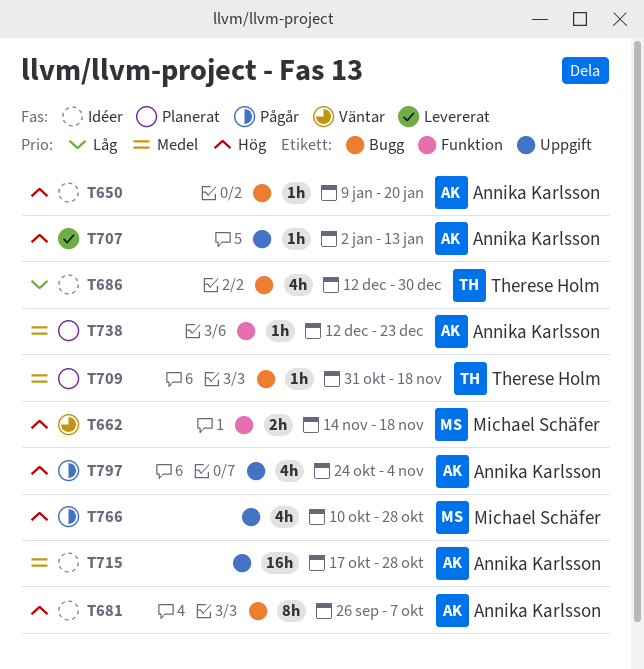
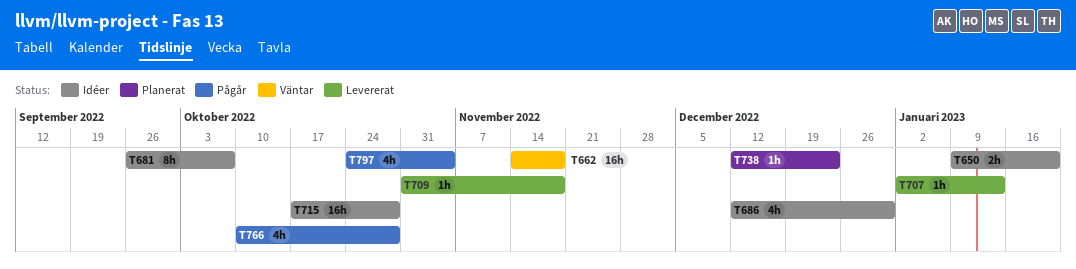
T650, estimate: 1h -> 2h
T662, estimate: 2h -> 16h
T709, status: Planerat -> Levererat

